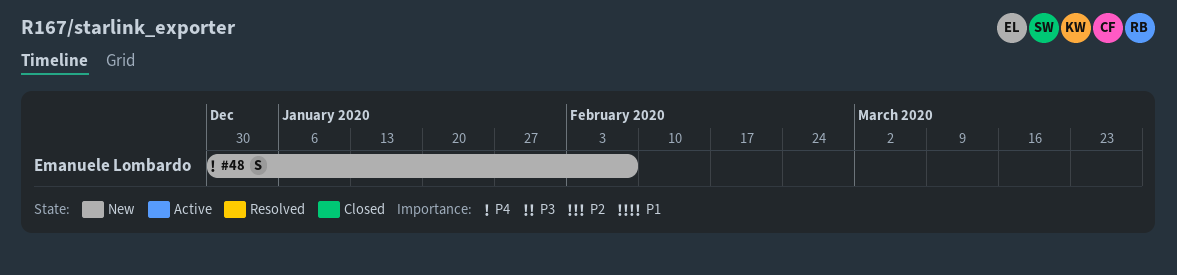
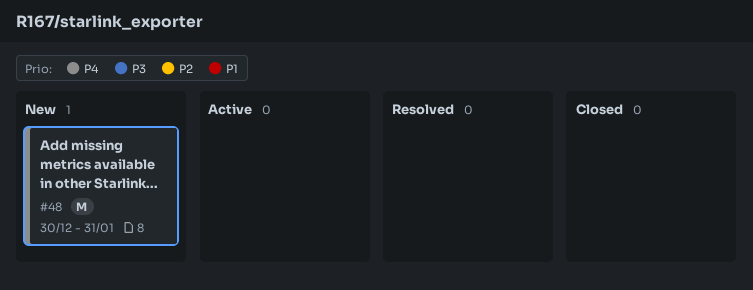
#48, estimate: S -> M
#48, due: Feb 7 -> Jan 31

